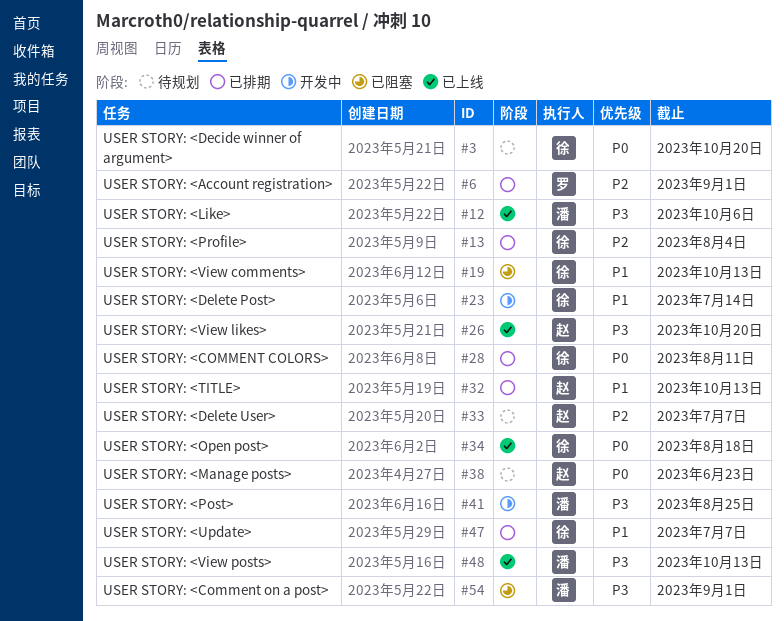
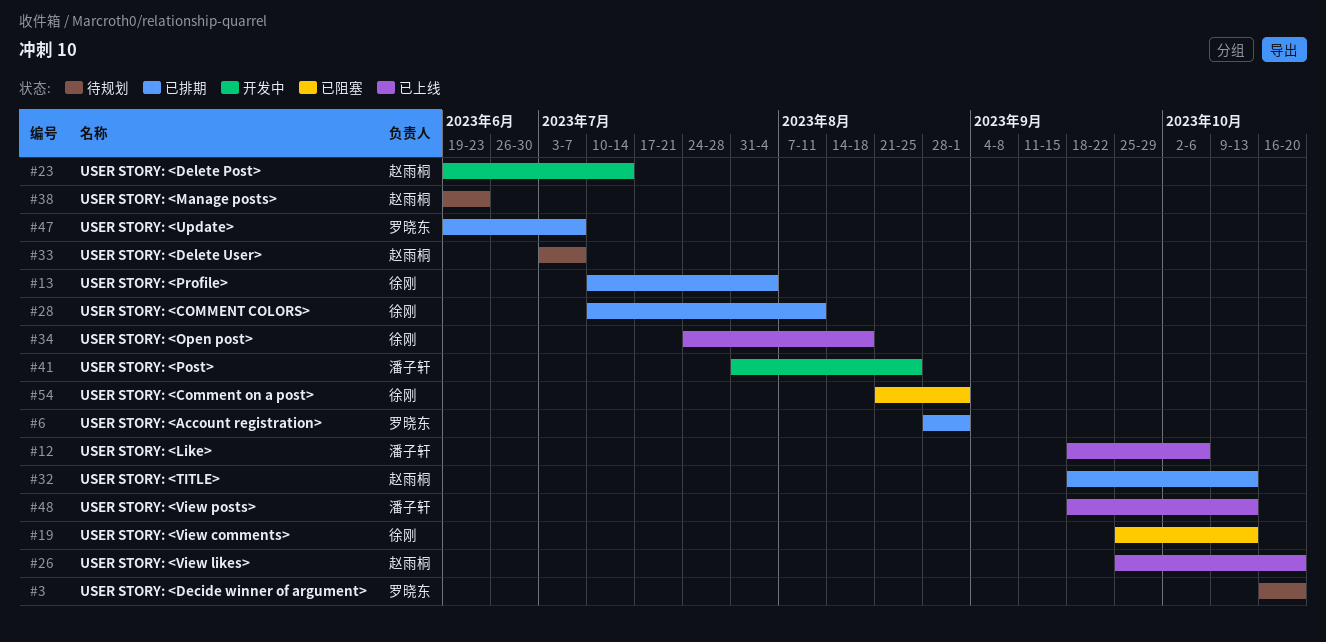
#3, owner: 徐刚 -> 罗晓东
#23, owner: 徐刚 -> 赵雨桐
#47, owner: 徐刚 -> 罗晓东
#54, owner: 潘子轩 -> 徐刚

